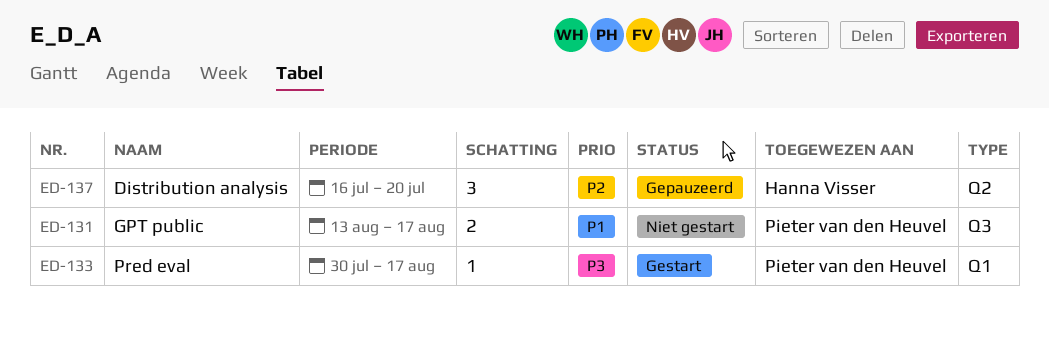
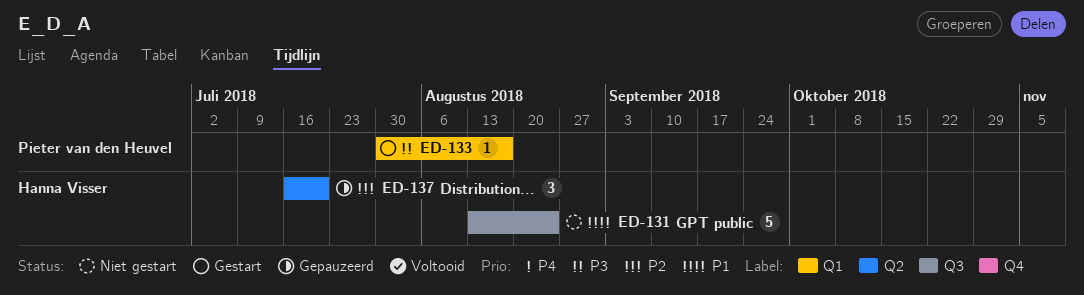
ED-131, owner: Pieter van den Heuvel -> Hanna Visser
ED-131, estimate: 2 -> 5
ED-131, due: Aug 17 -> Aug 24

